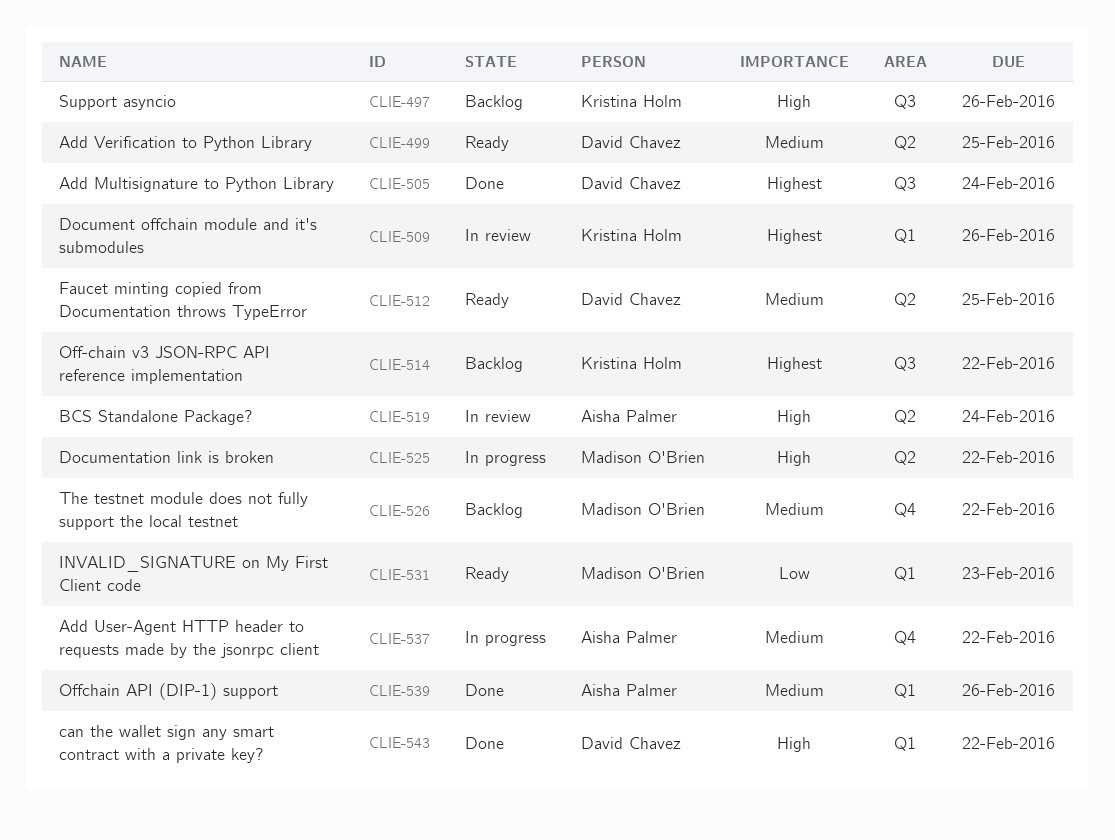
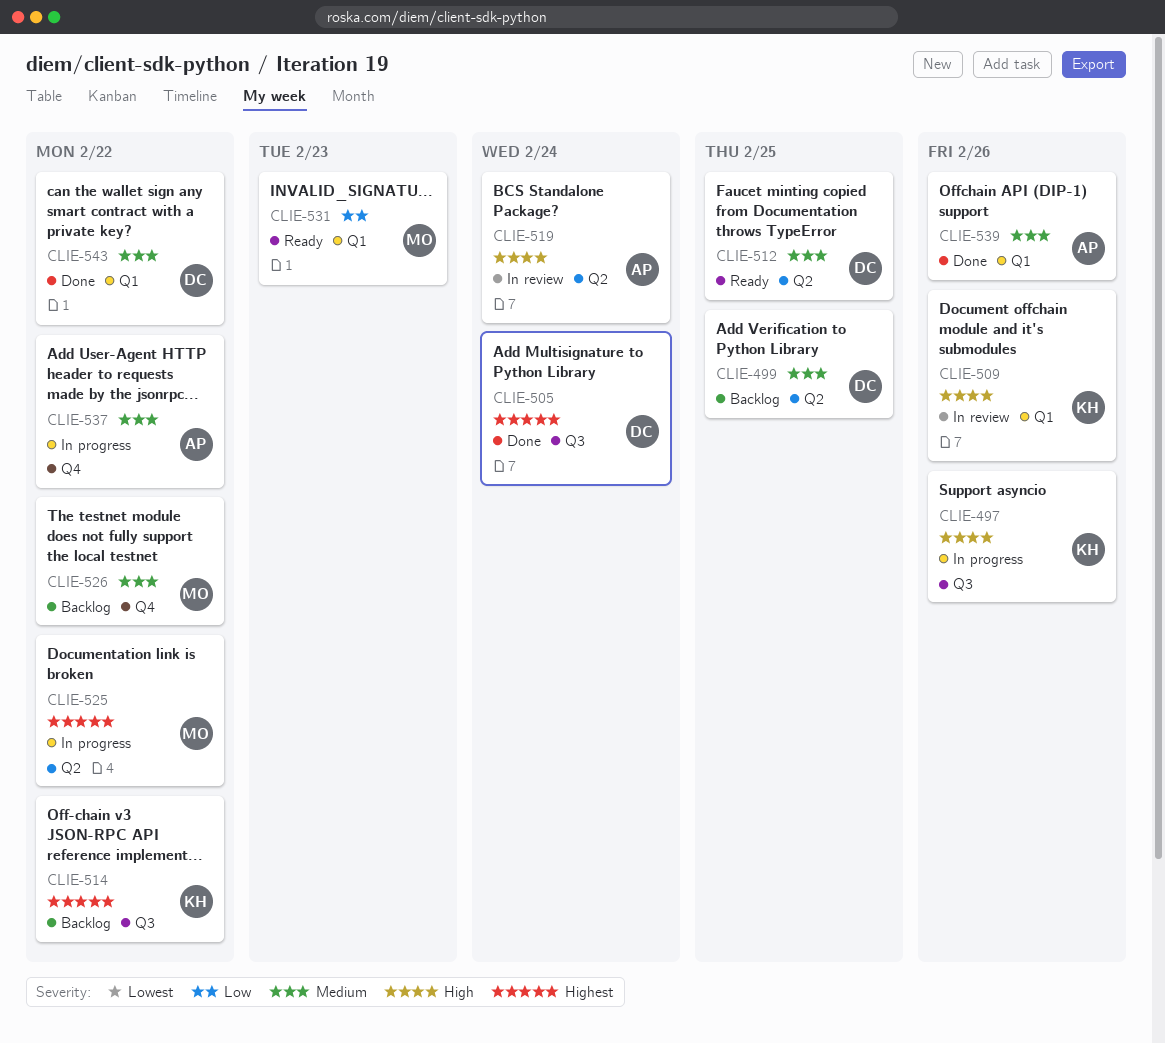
CLIE-497, status: Backlog -> In progress
CLIE-499, status: Ready -> Backlog
CLIE-509, priority: Highest -> High
CLIE-525, priority: High -> Highest
CLIE-543, priority: High -> Medium

